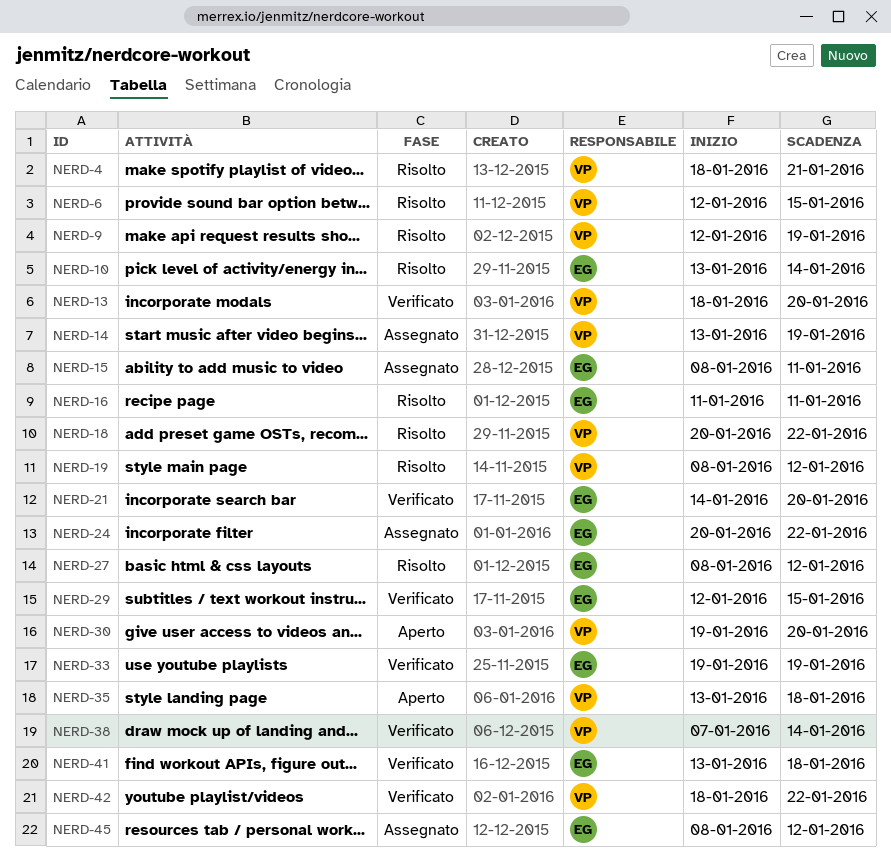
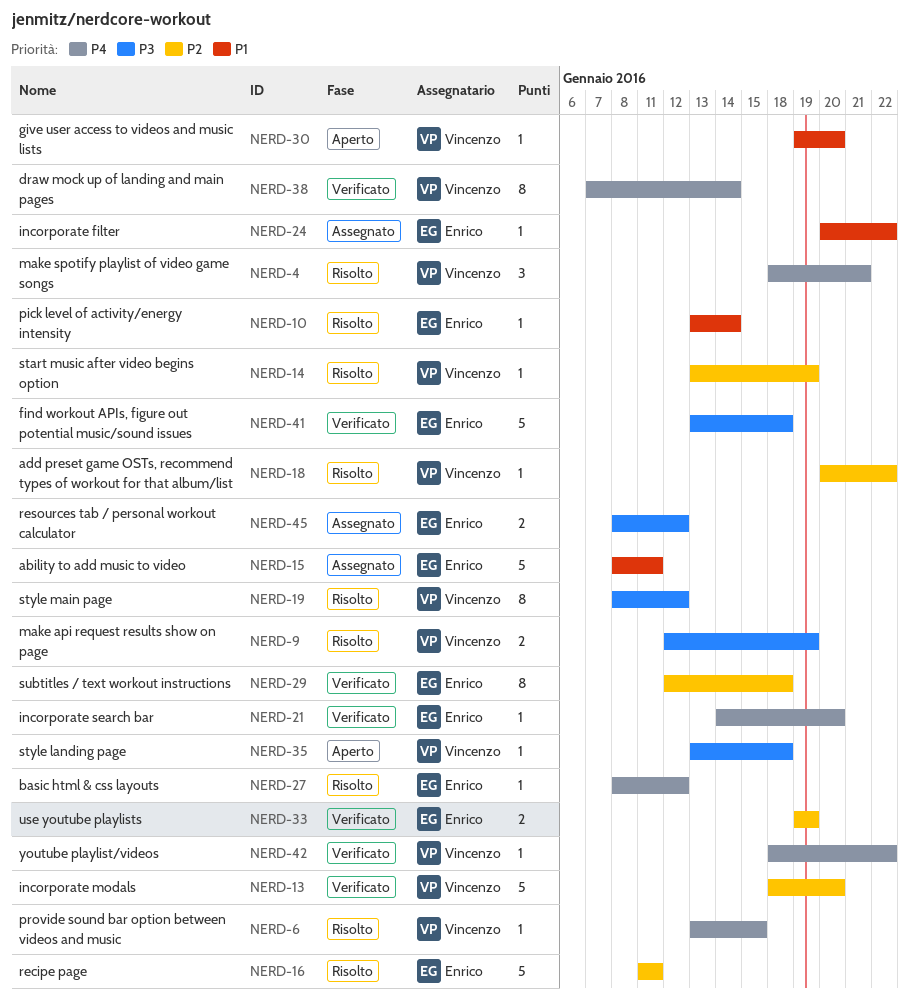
NERD-6, start: Jan 12 -> Jan 13
NERD-14, status: Assegnato -> Risolto
NERD-29, due: Jan 15 -> Jan 18

